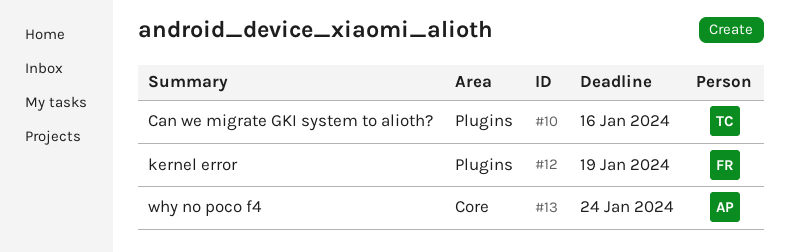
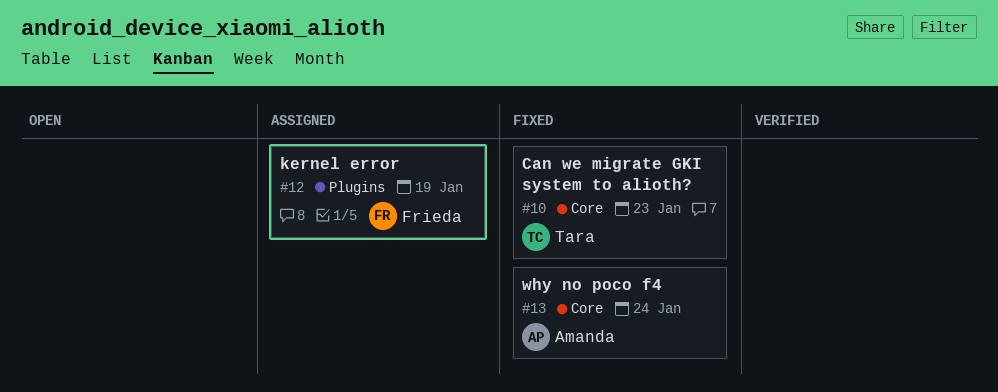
#10, label: Plugins -> Core
#10, due: Jan 16 -> Jan 23

